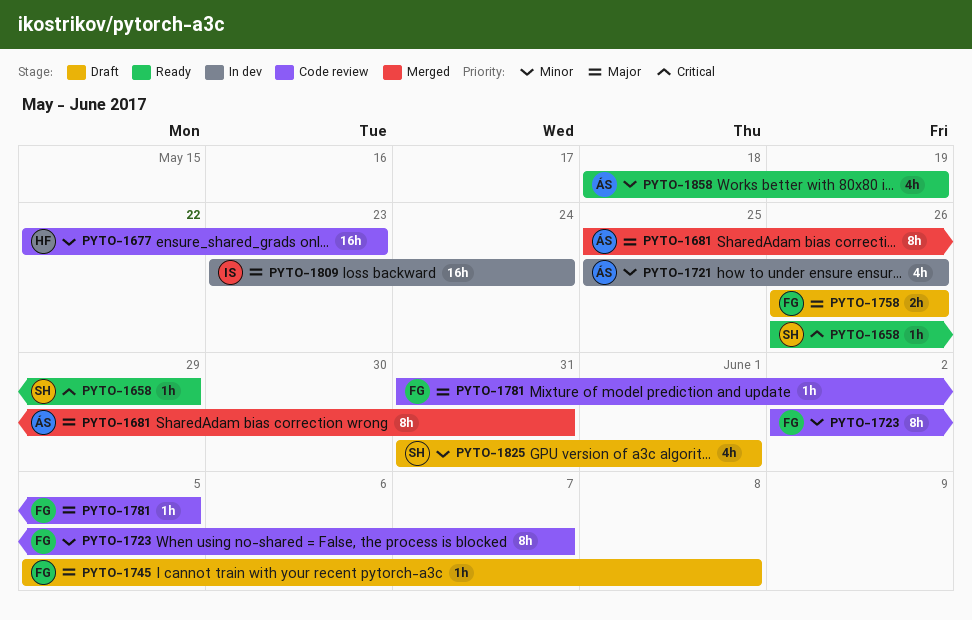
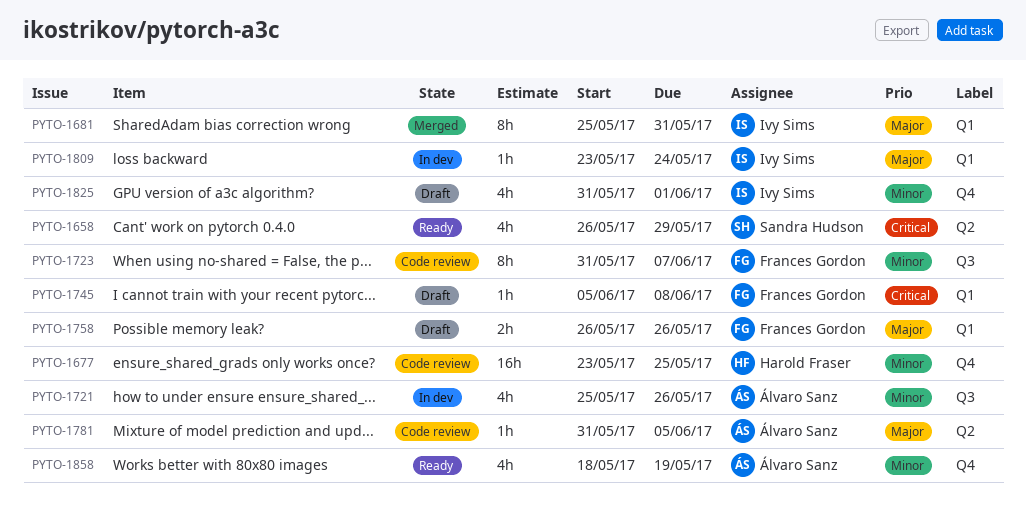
PYTO-1658, estimate: 1h -> 4h
PYTO-1677, start: May 22 -> May 23
PYTO-1677, due: May 23 -> May 25
PYTO-1681, owner: Álvaro Sanz -> Ivy Sims
PYTO-1723, start: Jun 2 -> May 31
PYTO-1745, priority: Major -> Critical
PYTO-1781, owner: Frances Gordon -> Álvaro Sanz
PYTO-1809, estimate: 16h -> 1h
PYTO-1825, owner: Sandra Hudson -> Ivy Sims

